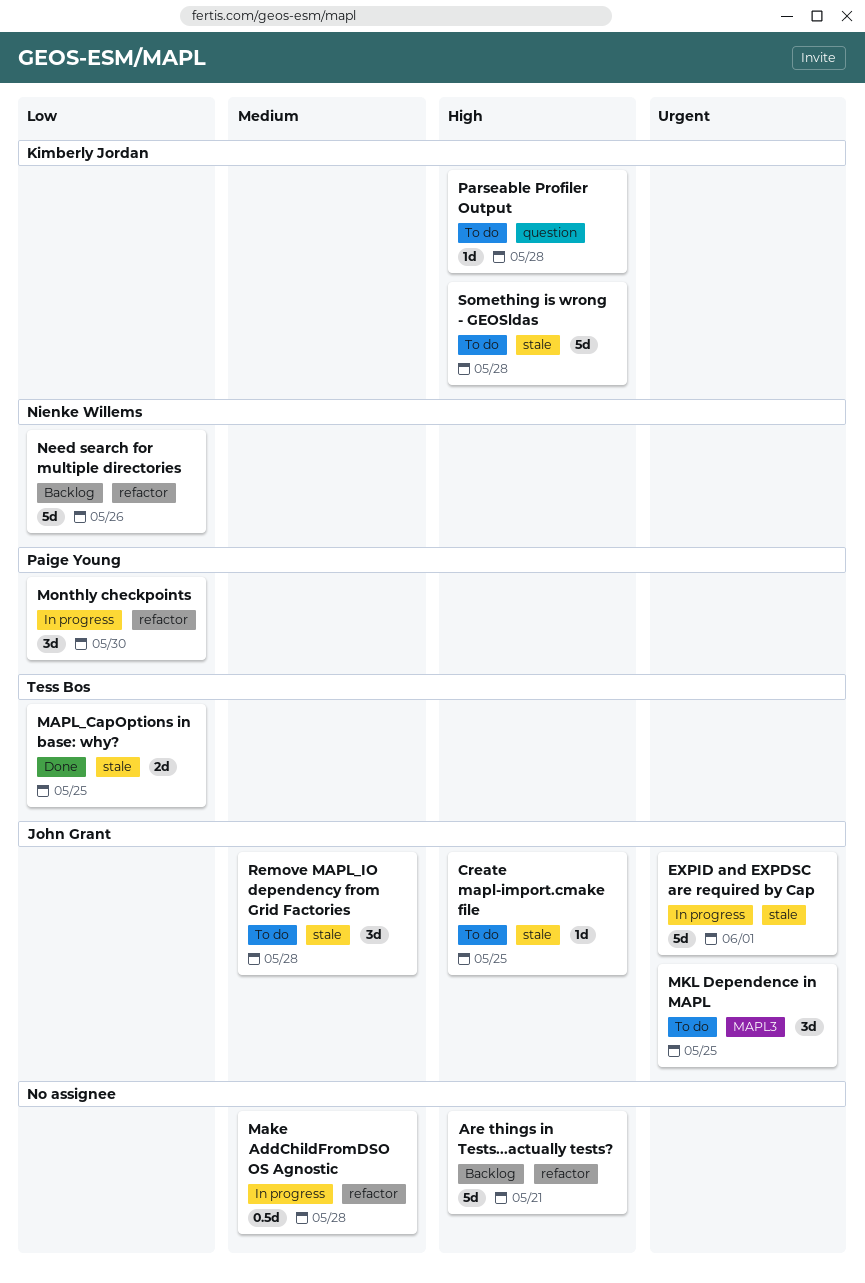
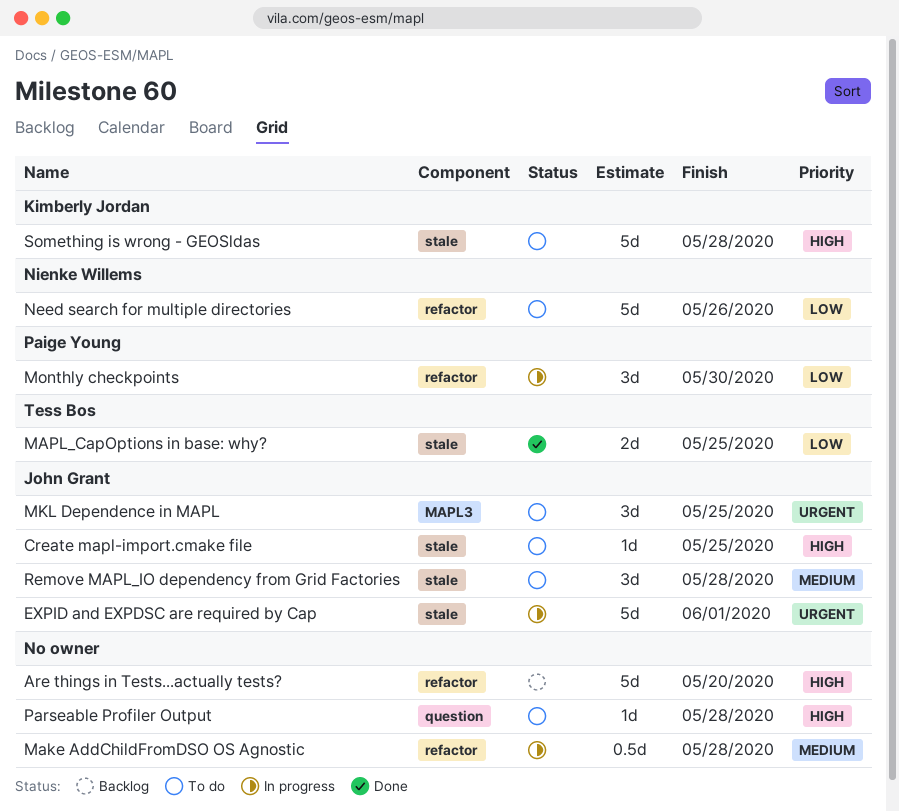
Are things in Tests...actually tests?, due: May 21 -> May 20
Need search for multiple directories, status: Backlog -> To do
Parseable Profiler Output, owner: Kimberly Jordan -> none

